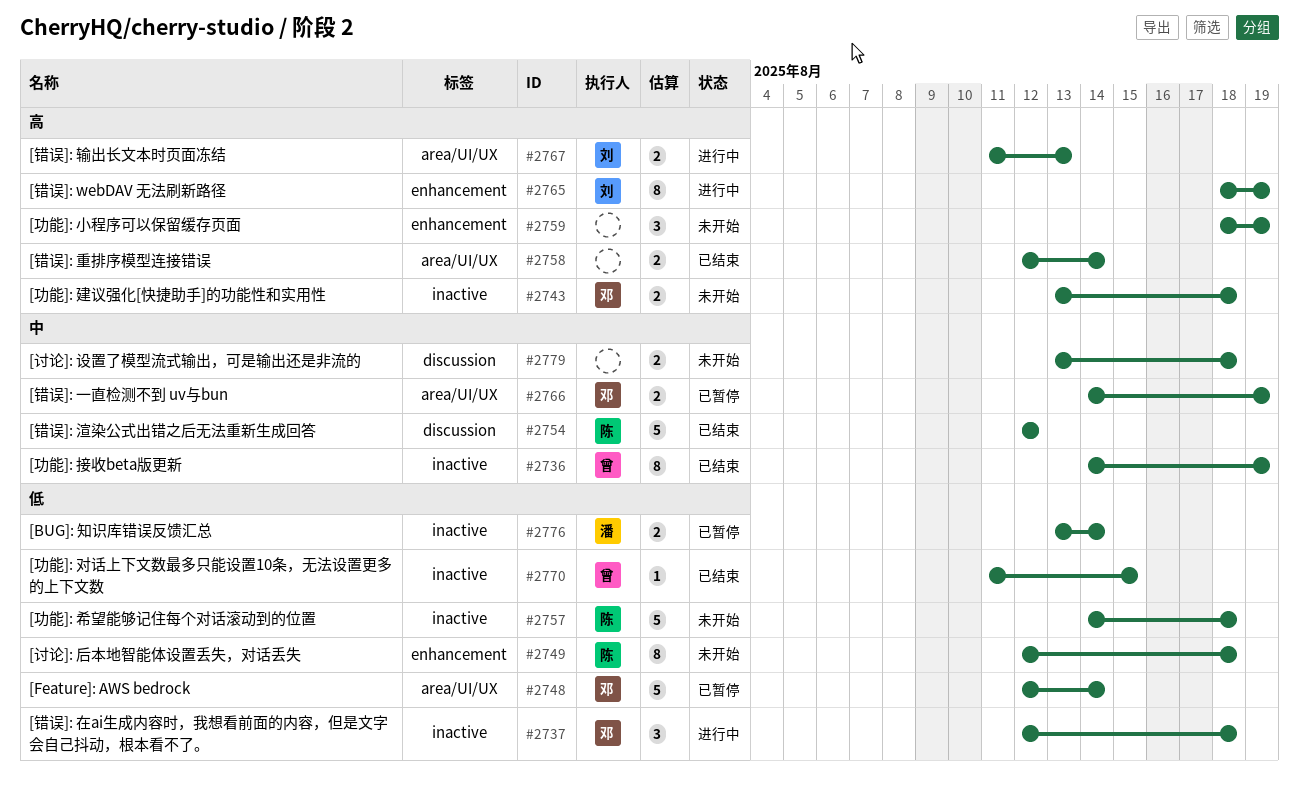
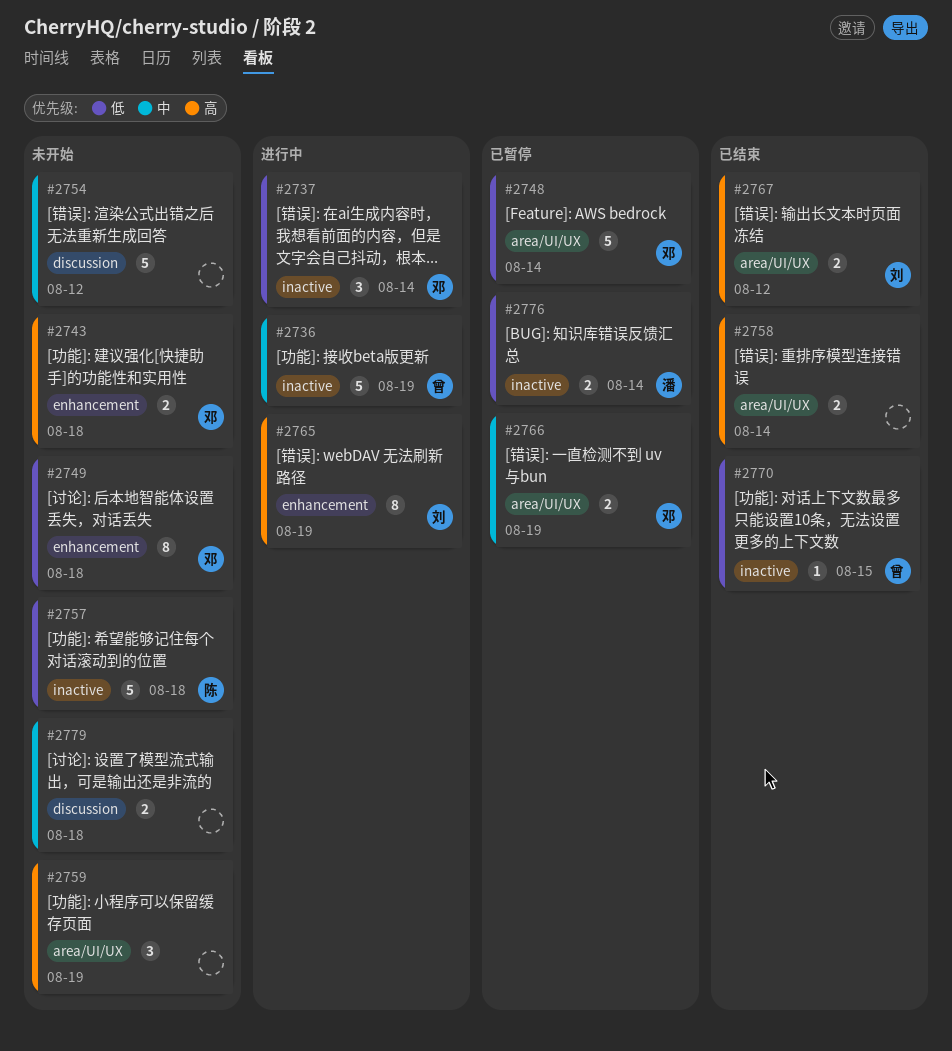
#2736, status: 已结束 -> 进行中
#2736, estimate: 8 -> 5
#2737, due: Aug 18 -> Aug 14
#2743, label: inactive -> enhancement
#2749, owner: 陈 -> 邓
#2754, status: 已结束 -> 未开始
#2754, owner: 陈 -> none
#2759, label: enhancement -> area/UI/UX
#2767, status: 进行中 -> 已结束
#2767, due: Aug 13 -> Aug 12

